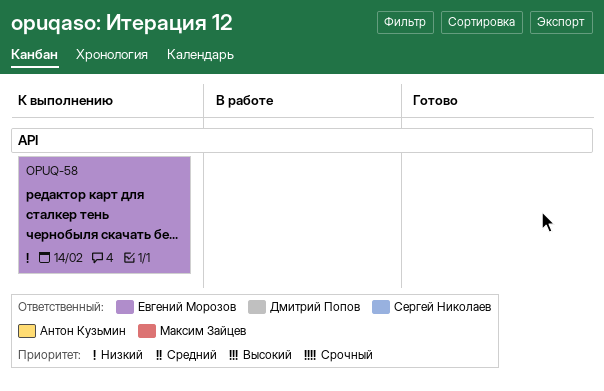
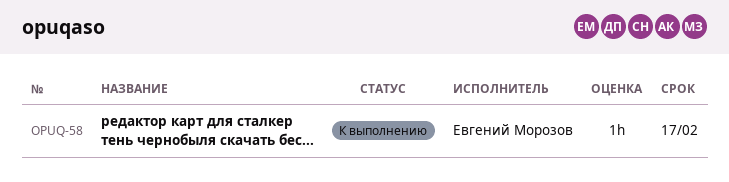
OPUQ-58, due: Feb 14 -> Feb 17

